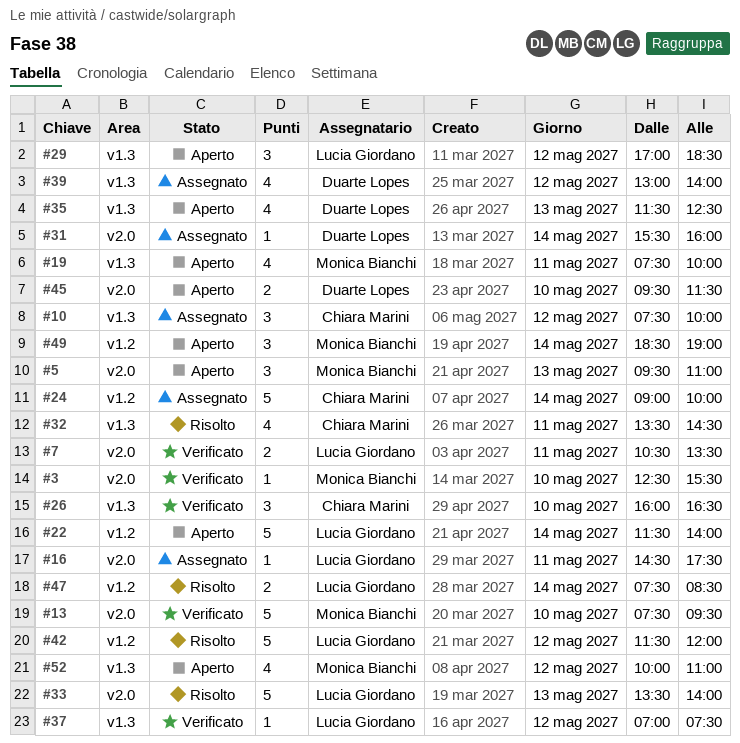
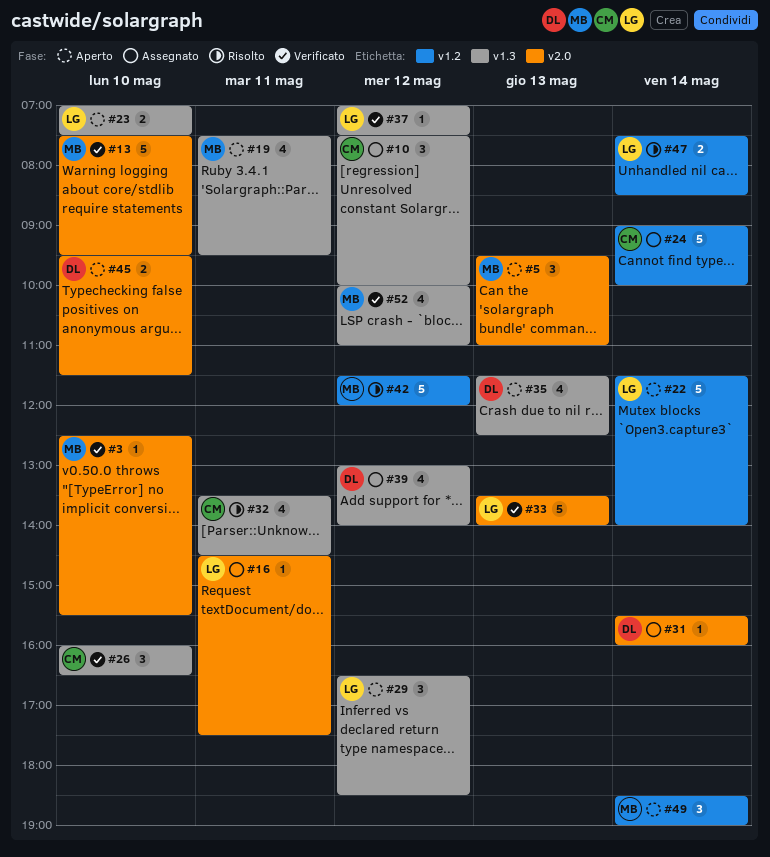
#7: present -> none
#19, ends: 10:00 -> 09:30
#23: none -> present
#29, begins: 17:00 -> 16:30
#33, status: Risolto -> Verificato
#42, owner: Lucia Giordano -> Monica Bianchi
#52, status: Aperto -> Verificato

